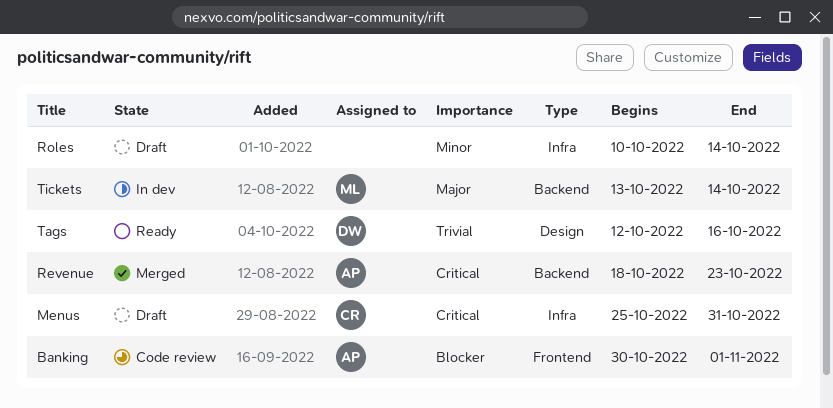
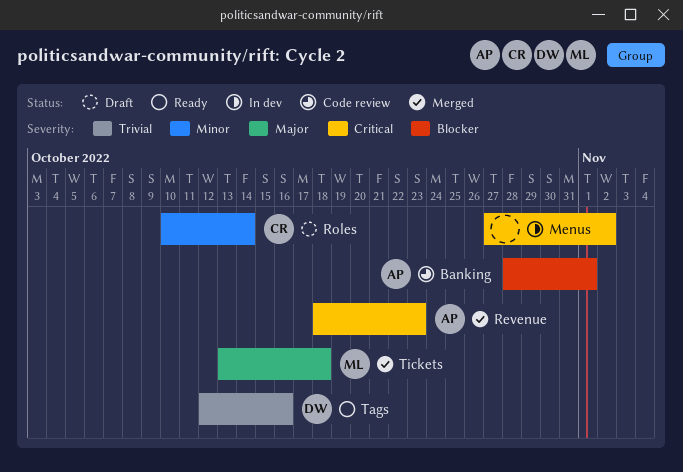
Banking, start: Oct 30 -> Oct 28
Menus, status: Draft -> In dev
Menus, owner: CR -> none
Menus, start: Oct 25 -> Oct 27
Menus, due: Oct 31 -> Nov 2
Roles, owner: none -> CR
Tickets, status: In dev -> Merged
Tickets, due: Oct 14 -> Oct 18

